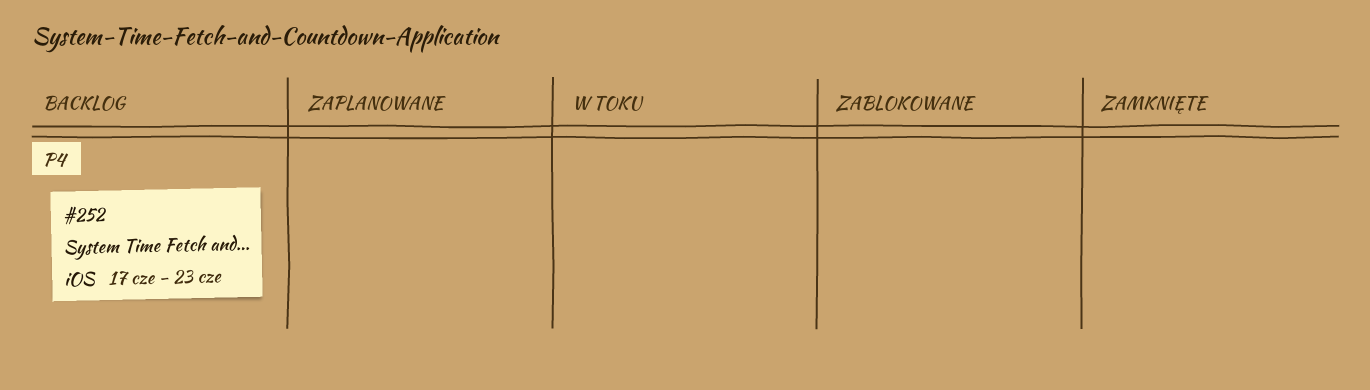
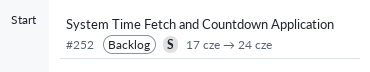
#252, due: Jun 23 -> Jun 24

